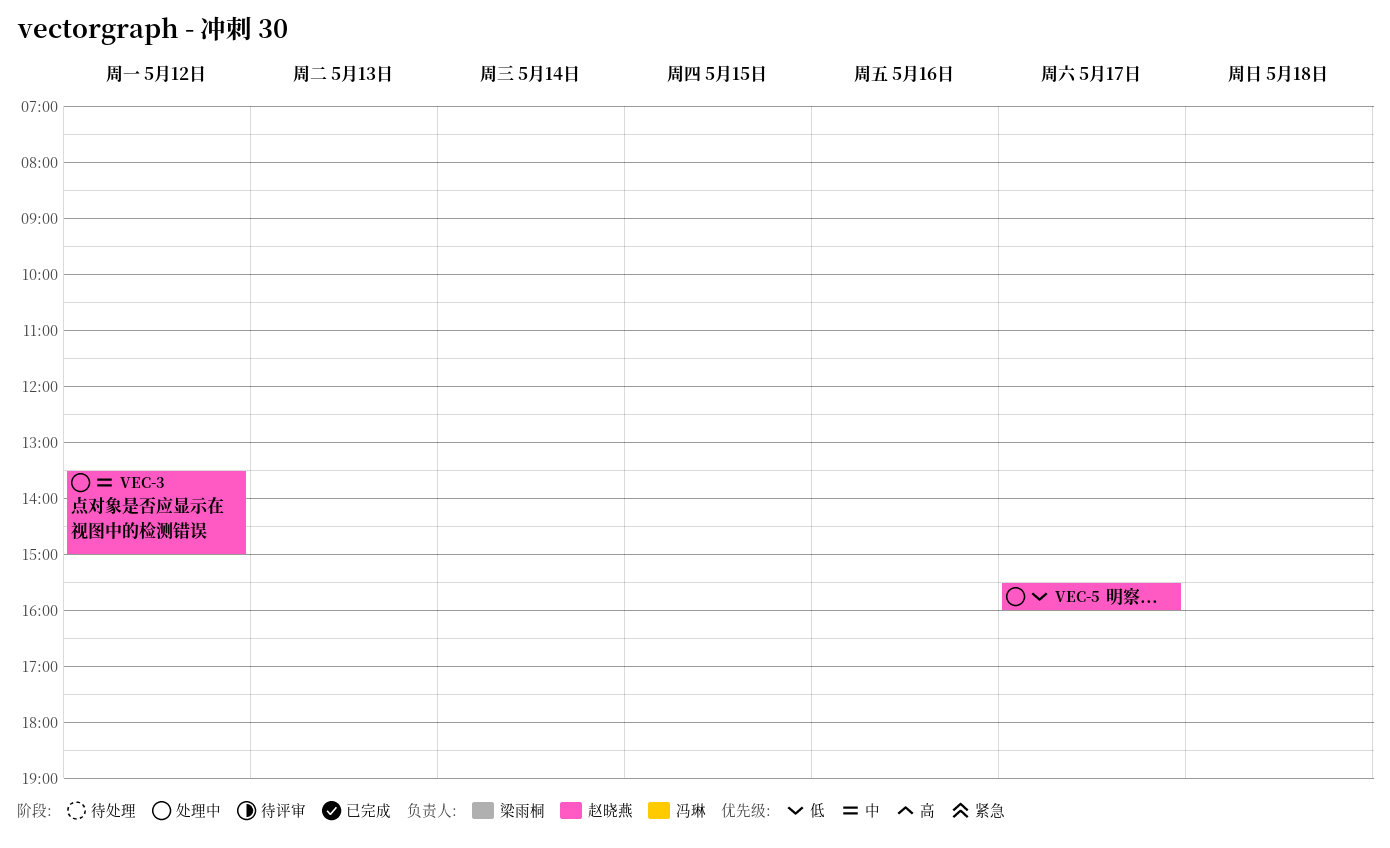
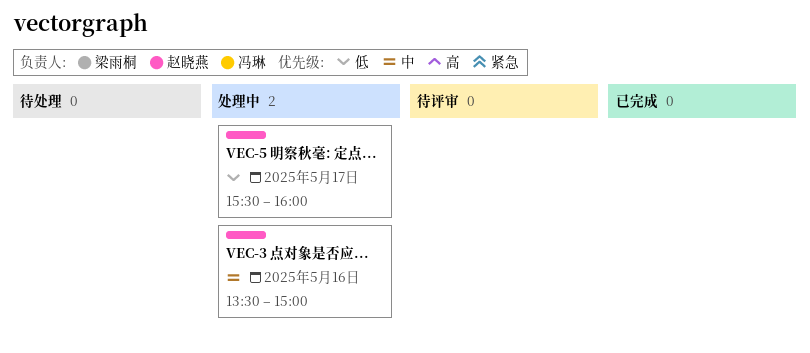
VEC-3, day: May 12 -> May 16

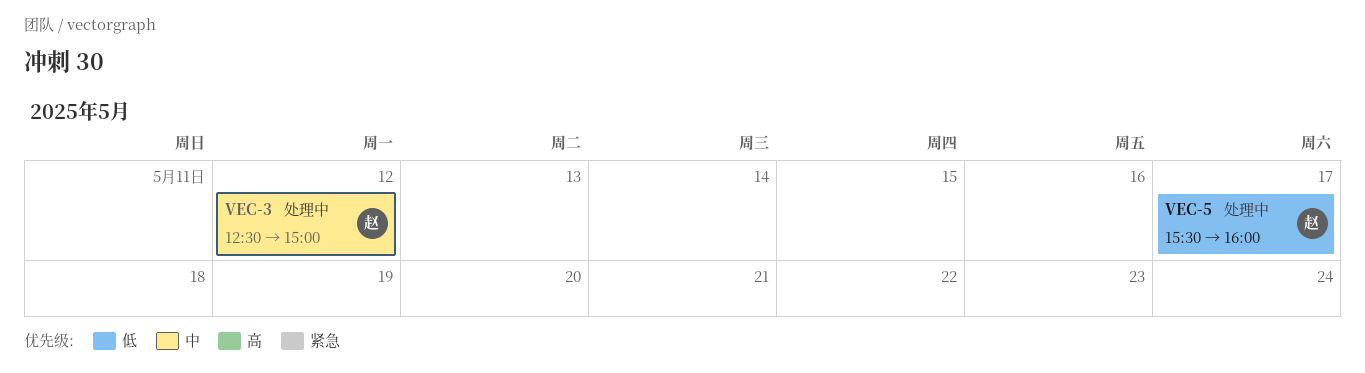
VEC-3, day: May 16 -> May 12
VEC-3, begins: 13:30 -> 12:30

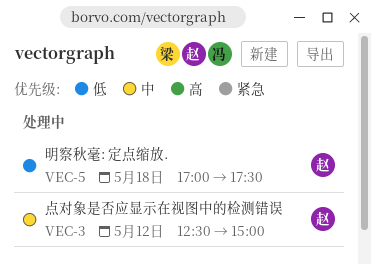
VEC-5, day: May 17 -> May 18
VEC-5, begins: 15:30 -> 17:00
VEC-5, ends: 16:00 -> 17:30

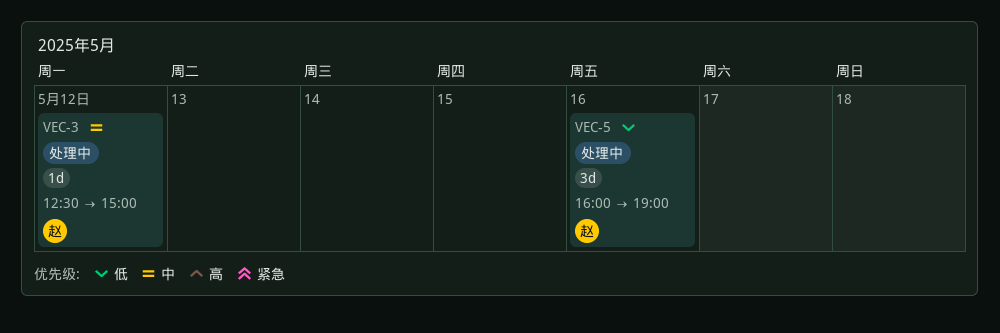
VEC-5, day: May 18 -> May 16
VEC-5, begins: 17:00 -> 16:00
VEC-5, ends: 17:30 -> 19:00

